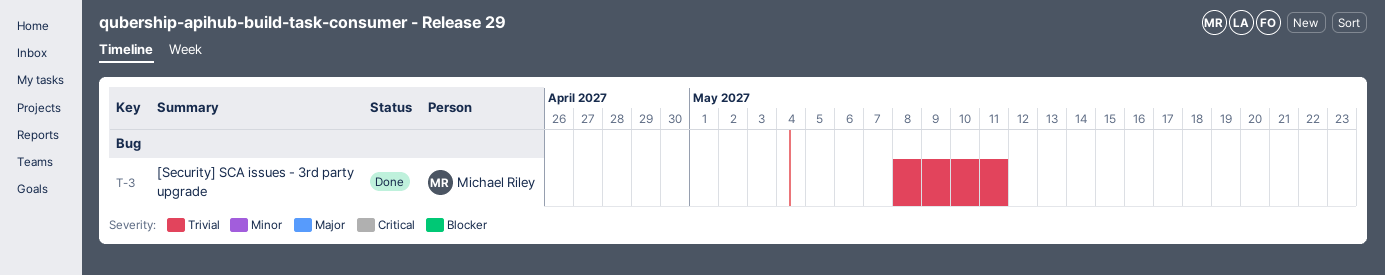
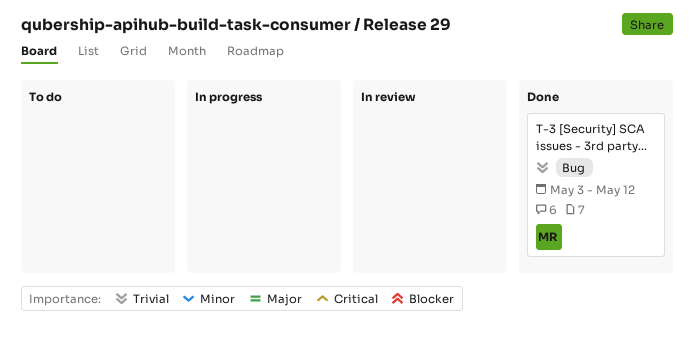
T-3, start: May 8 -> May 3
T-3, due: May 11 -> May 12

